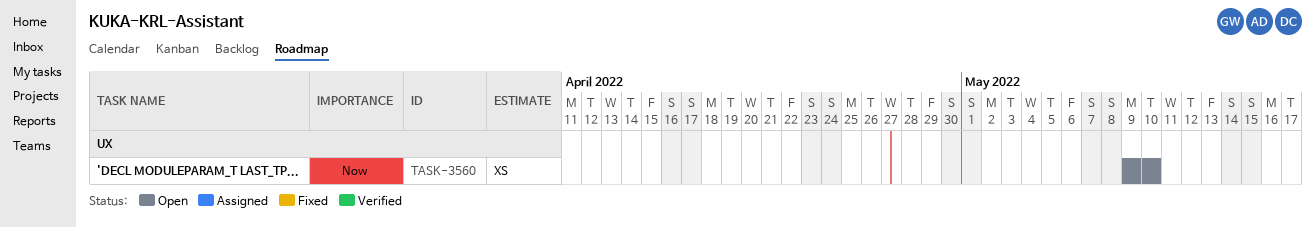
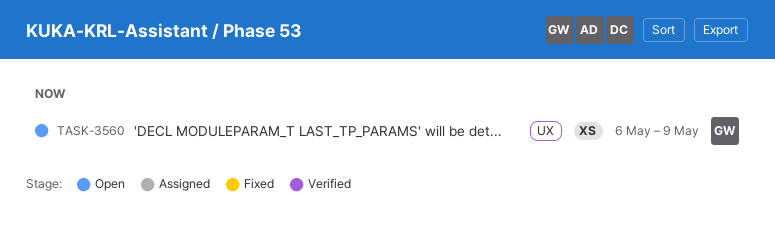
TASK-3560, start: May 9 -> May 6
TASK-3560, due: May 10 -> May 9

